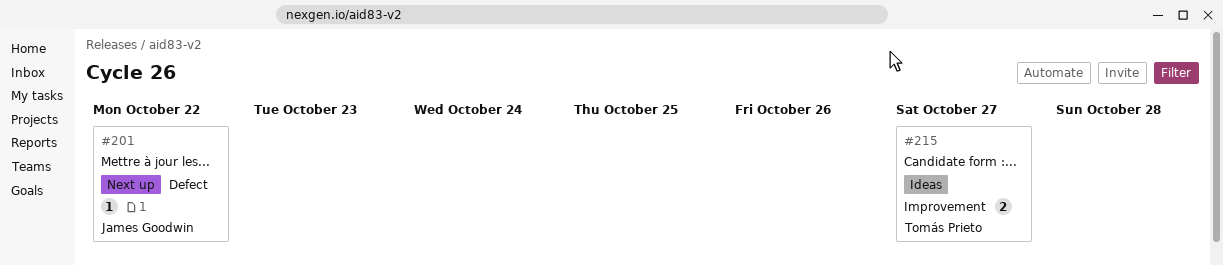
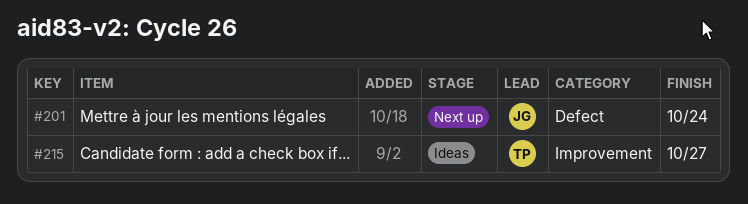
#201, due: Oct 22 -> Oct 24

